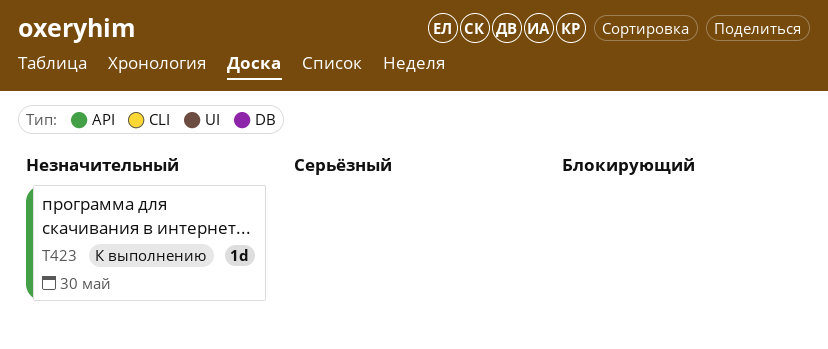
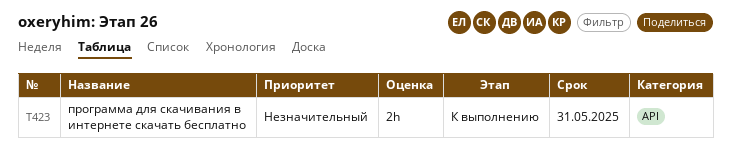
T423, estimate: 1d -> 2h
T423, due: May 30 -> May 31

